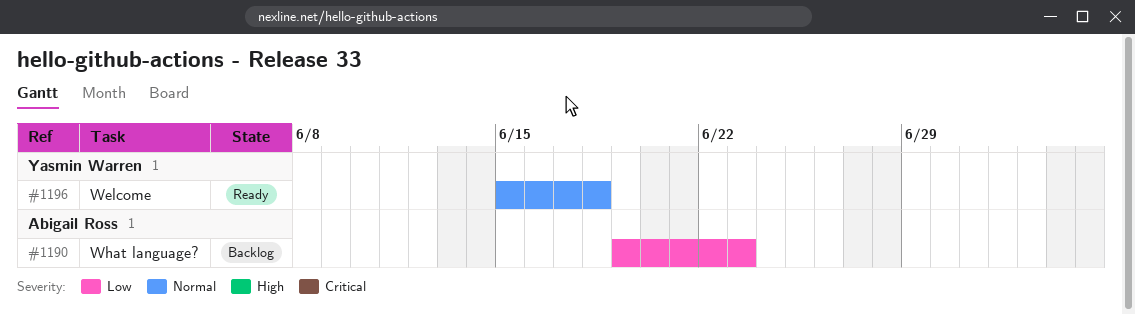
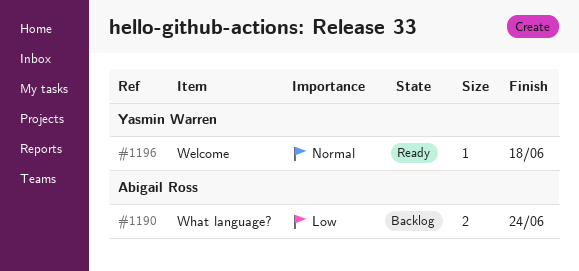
#1190, due: Jun 23 -> Jun 24

